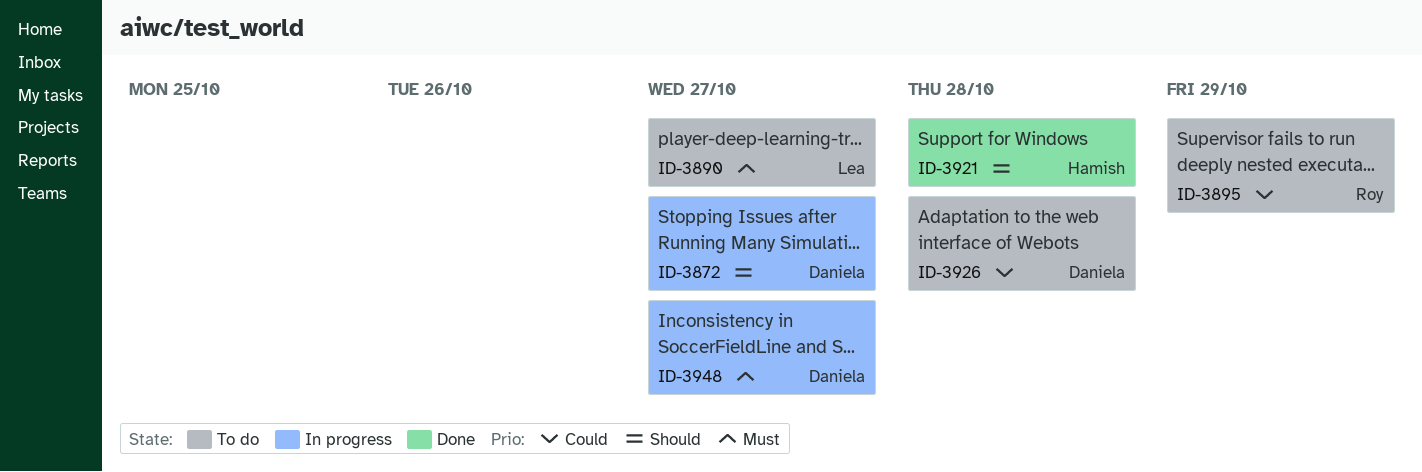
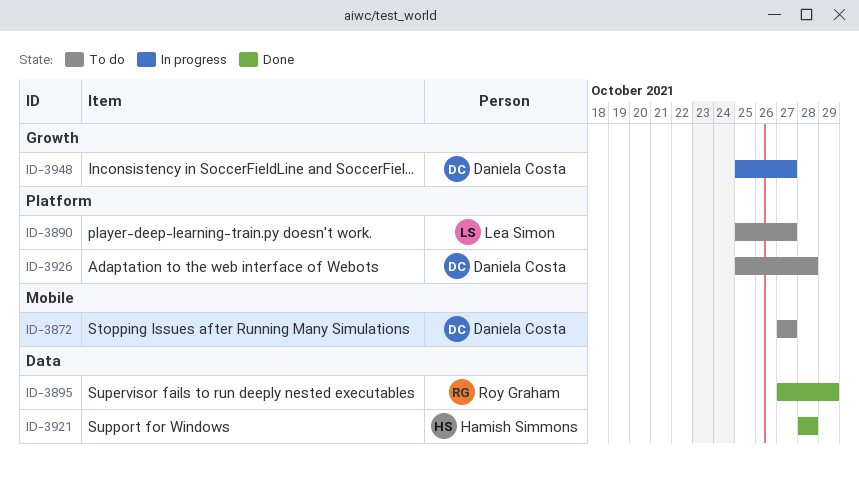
ID-3872, status: In progress -> To do
ID-3895, status: To do -> Done

